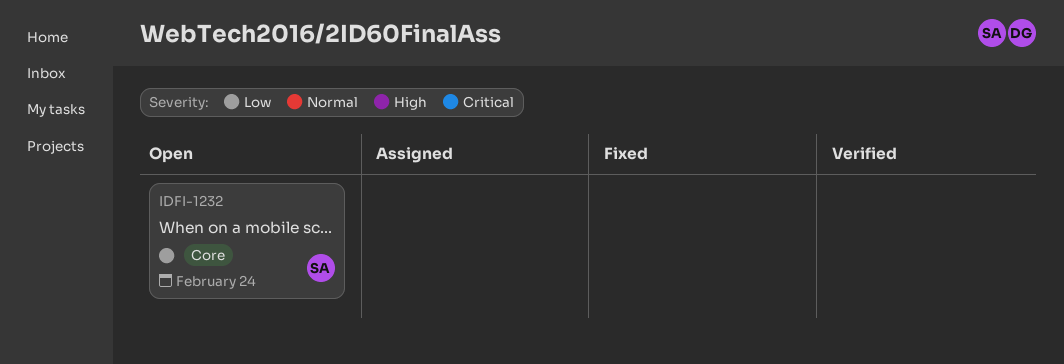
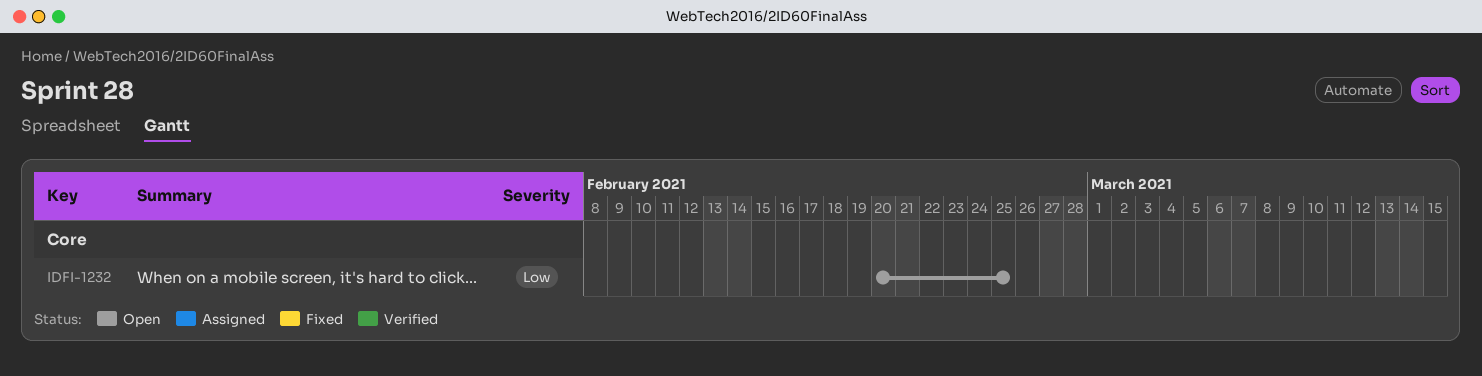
IDFI-1232, due: Feb 24 -> Feb 25

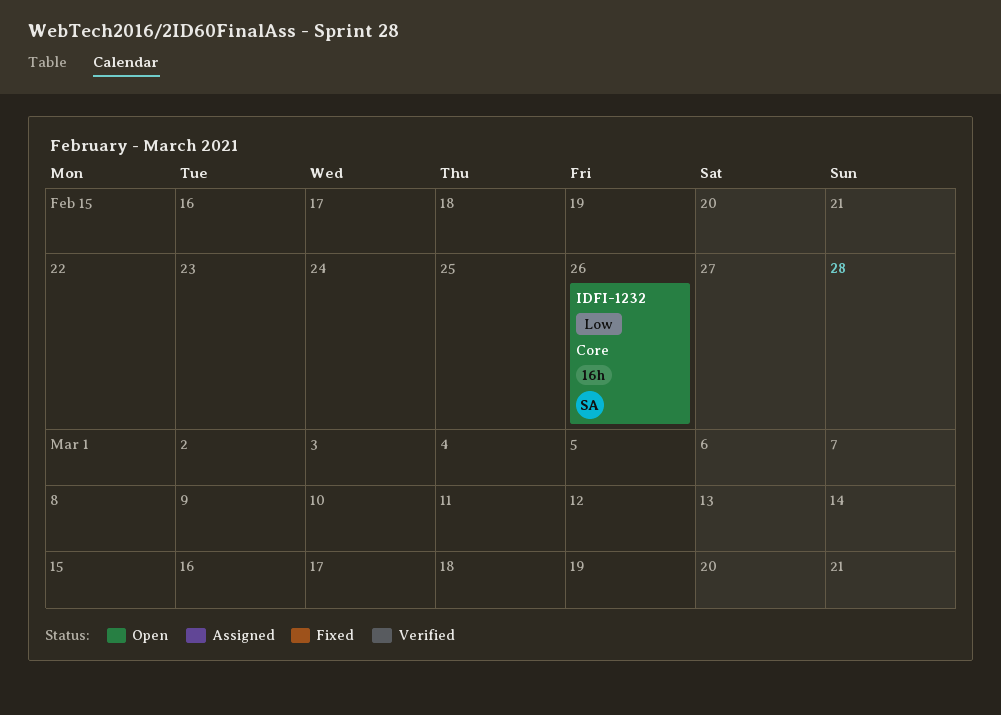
IDFI-1232, due: Feb 25 -> Feb 26

